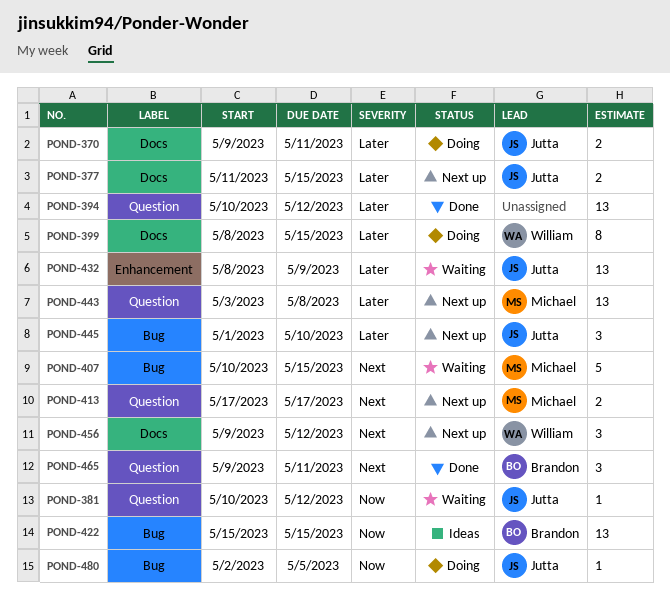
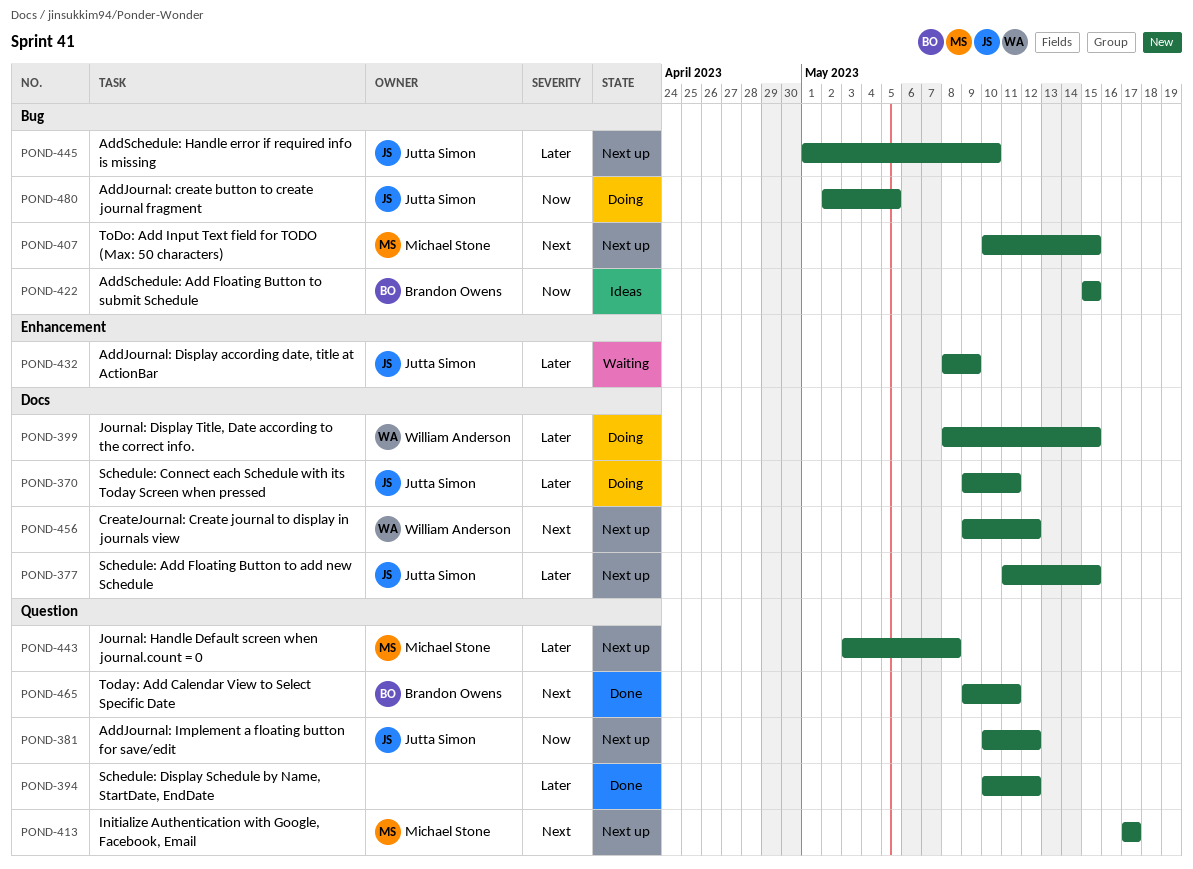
POND-381, status: Waiting -> Next up
POND-407, status: Waiting -> Next up

